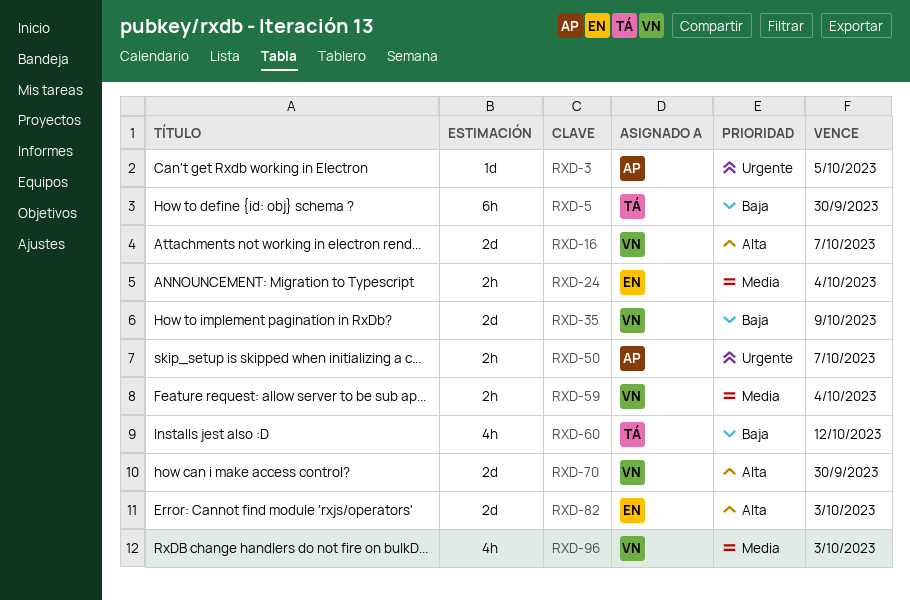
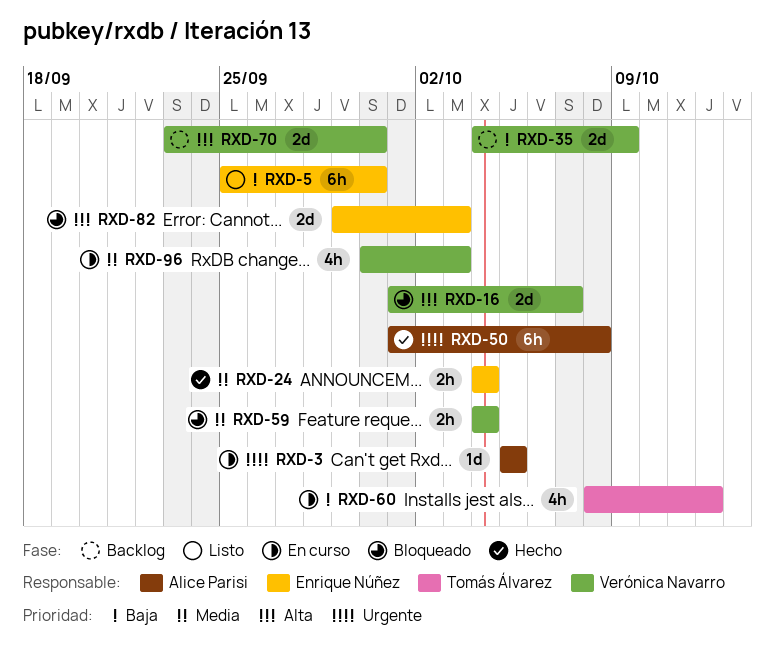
RXD-5, owner: Tomás Álvarez -> Enrique Núñez
RXD-50, estimate: 2h -> 6h
RXD-50, due: Oct 7 -> Oct 8

